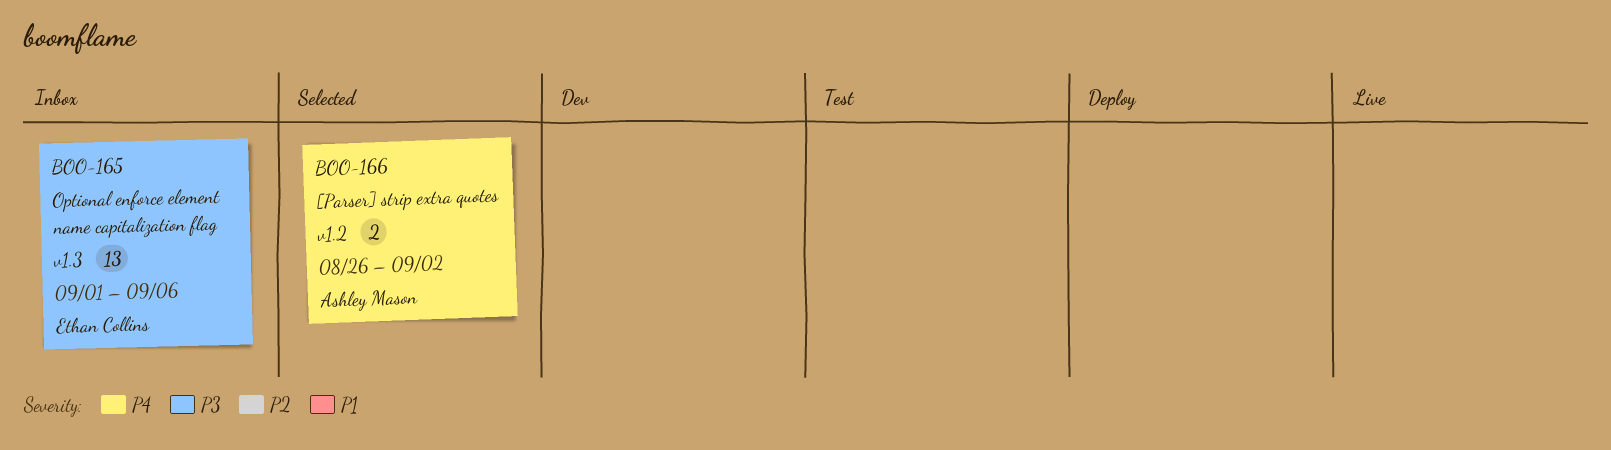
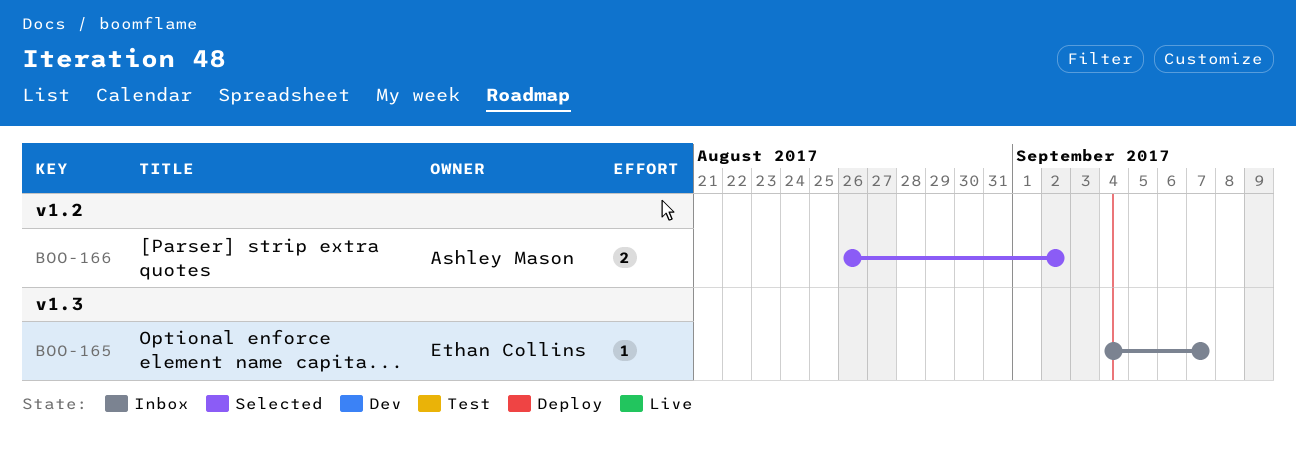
BOO-165, estimate: 13 -> 1
BOO-165, start: Sep 1 -> Sep 4
BOO-165, due: Sep 6 -> Sep 7

